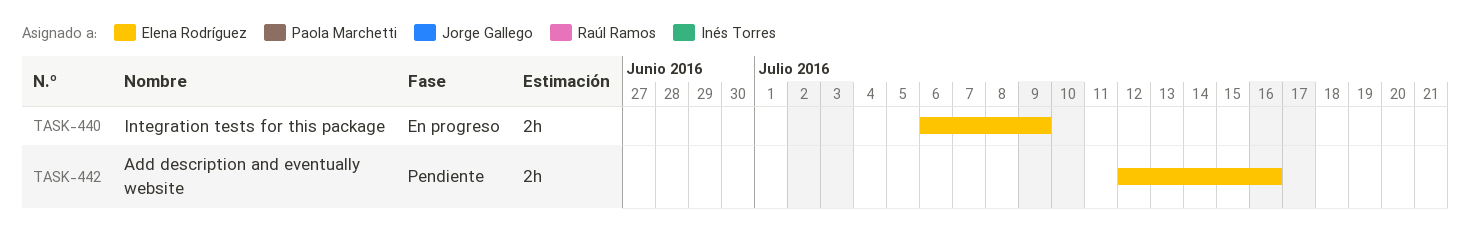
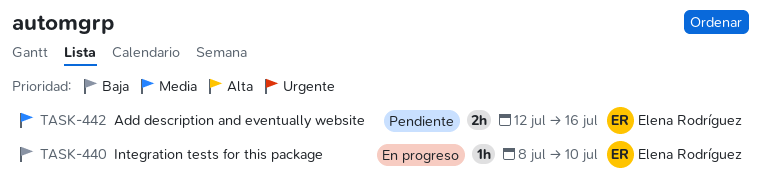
TASK-440, estimate: 2h -> 1h
TASK-440, start: Jul 6 -> Jul 8
TASK-440, due: Jul 9 -> Jul 10

